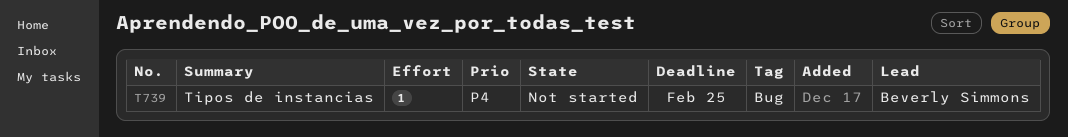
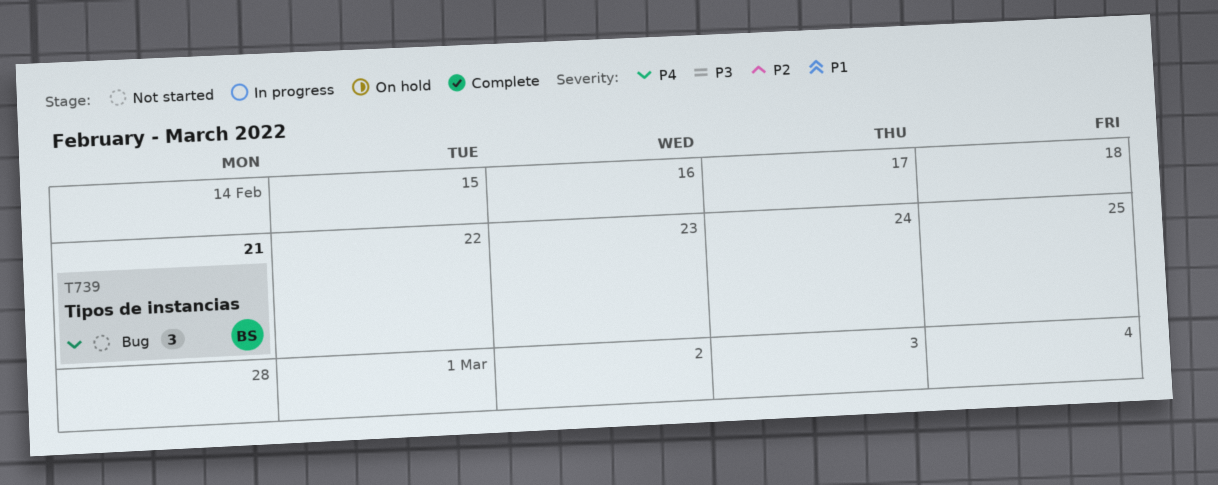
T739, estimate: 1 -> 3
T739, due: Feb 25 -> Feb 21

